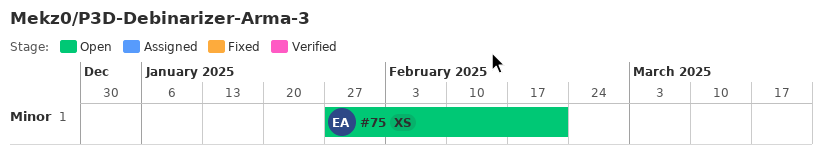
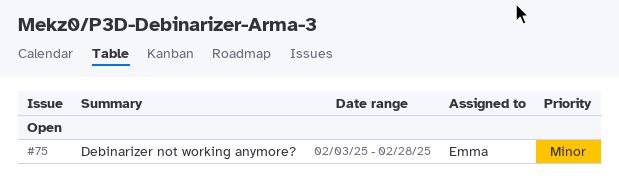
#75, start: Jan 27 -> Feb 3
#75, due: Feb 21 -> Feb 28

